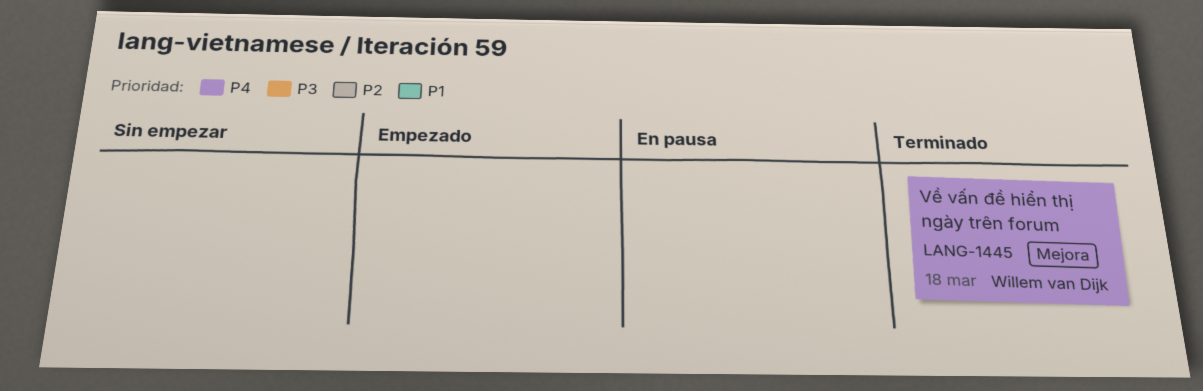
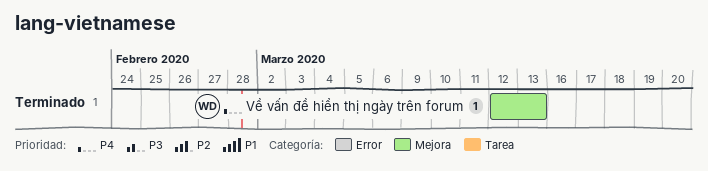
Về vấn đề hiển thị ngày trên forum, due: Mar 18 -> Mar 13

